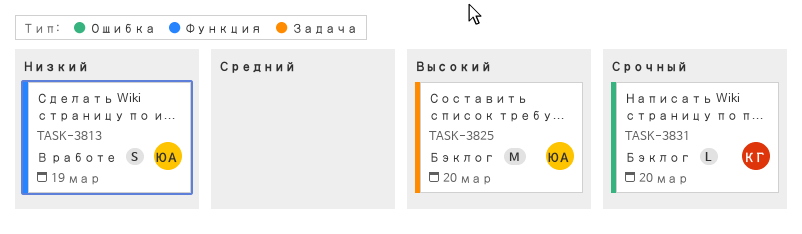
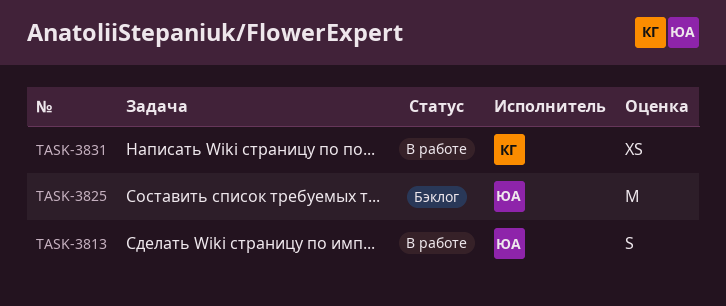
TASK-3831, status: Бэклог -> В работе
TASK-3831, estimate: L -> XS

